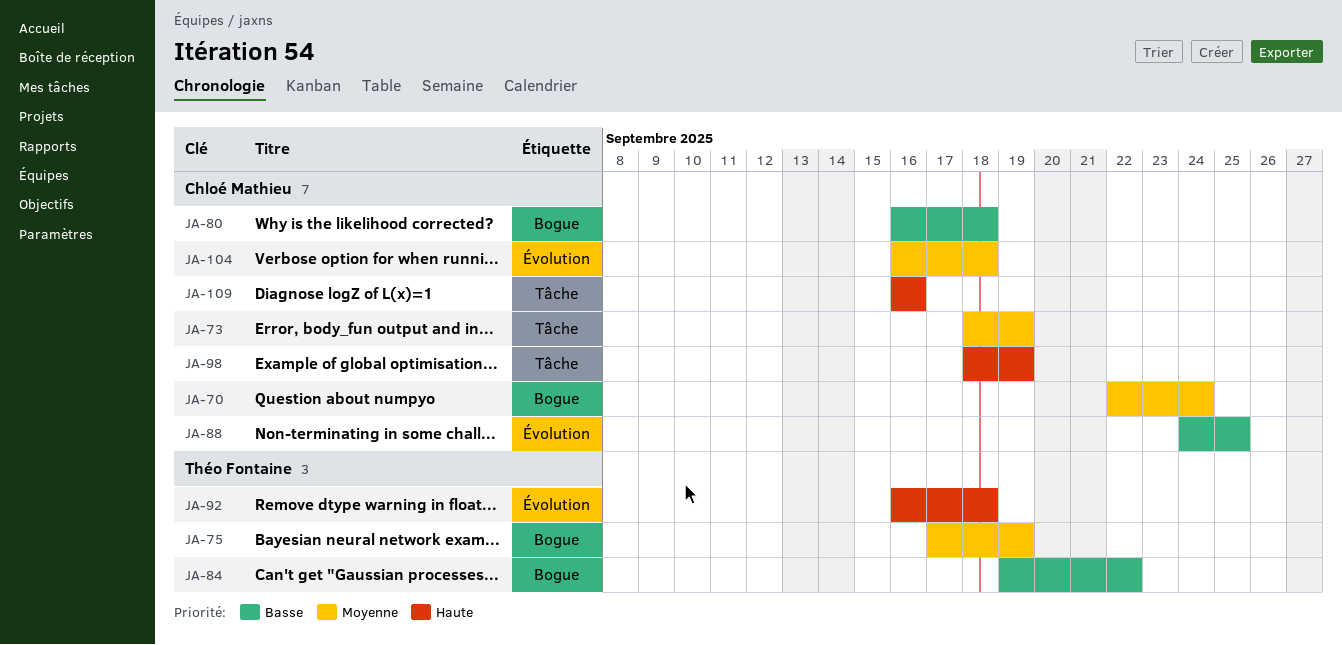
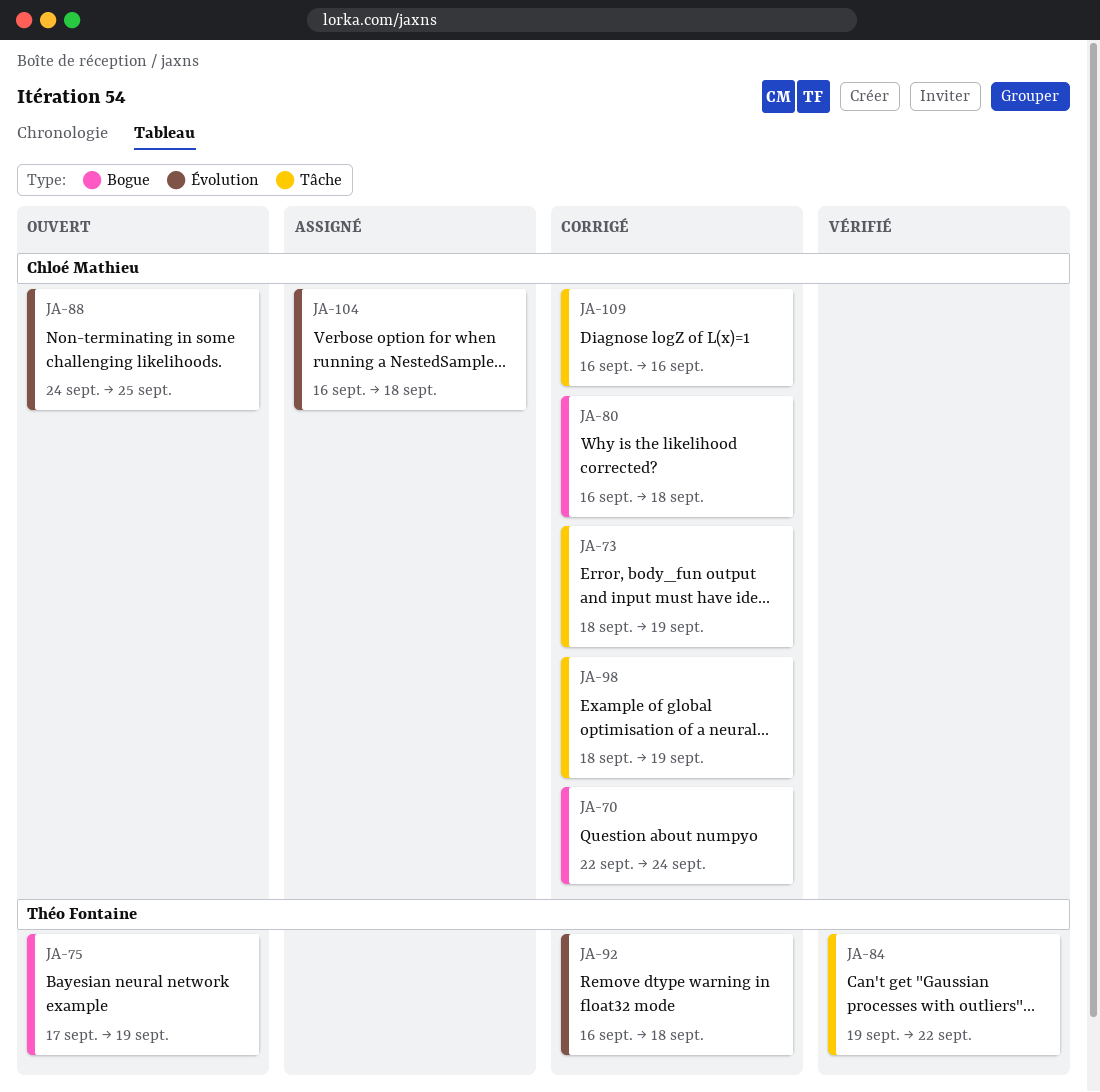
JA-84, label: Bogue -> Tâche

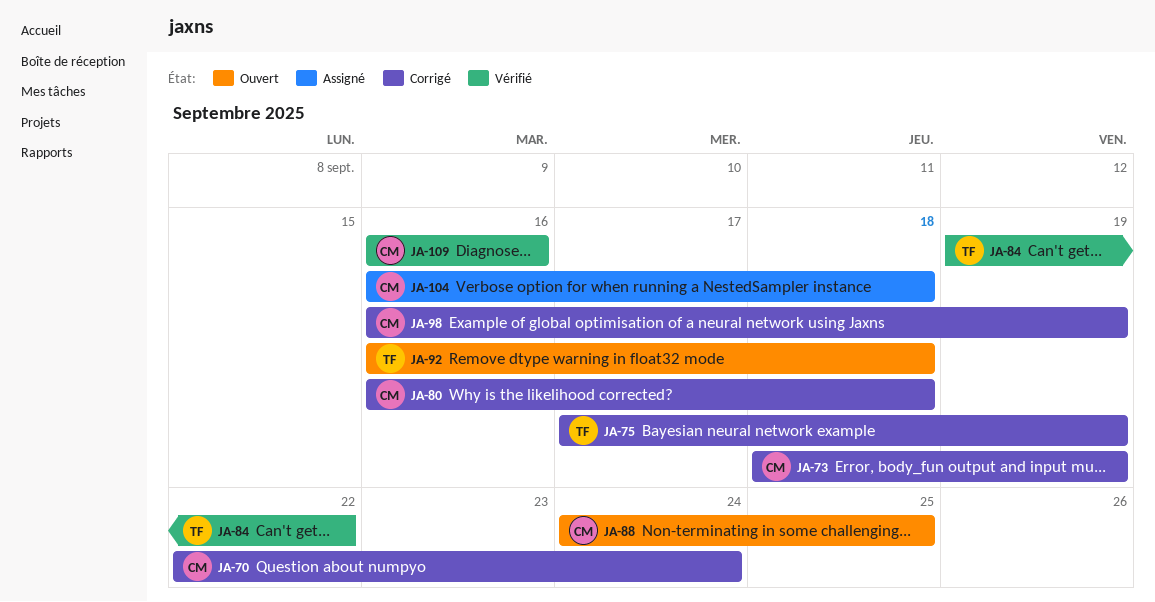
JA-75, status: Ouvert -> Corrigé
JA-92, status: Corrigé -> Ouvert
JA-98, start: Sep 18 -> Sep 16
JA-109, status: Corrigé -> Vérifié

